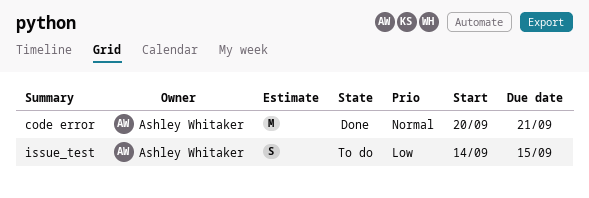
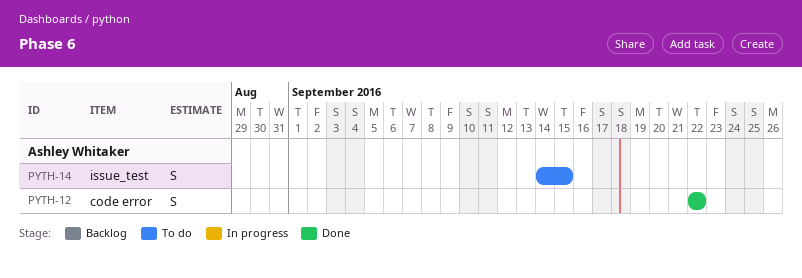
code error, estimate: M -> S
code error, start: Sep 20 -> Sep 22
code error, due: Sep 21 -> Sep 22

